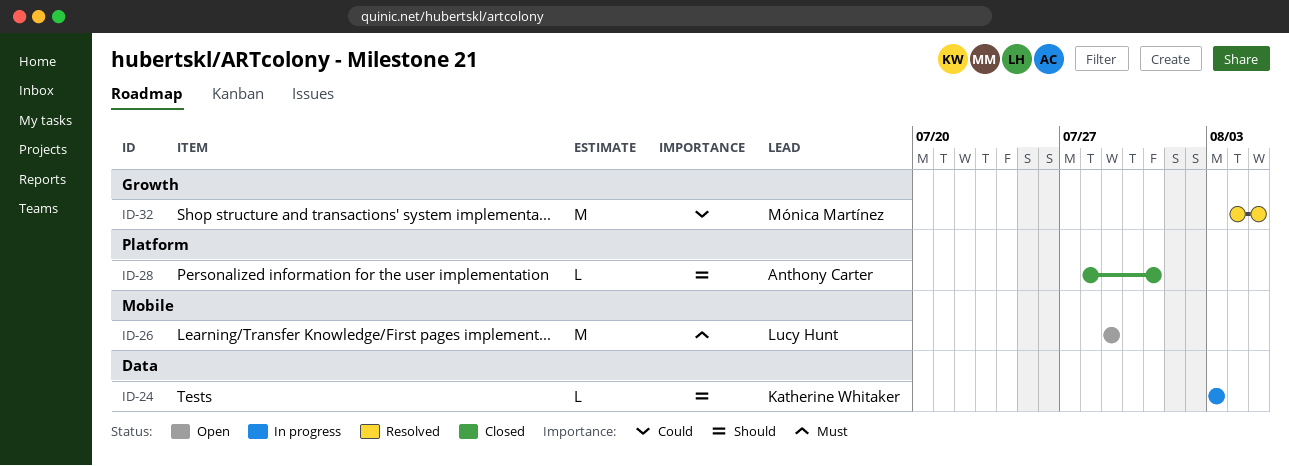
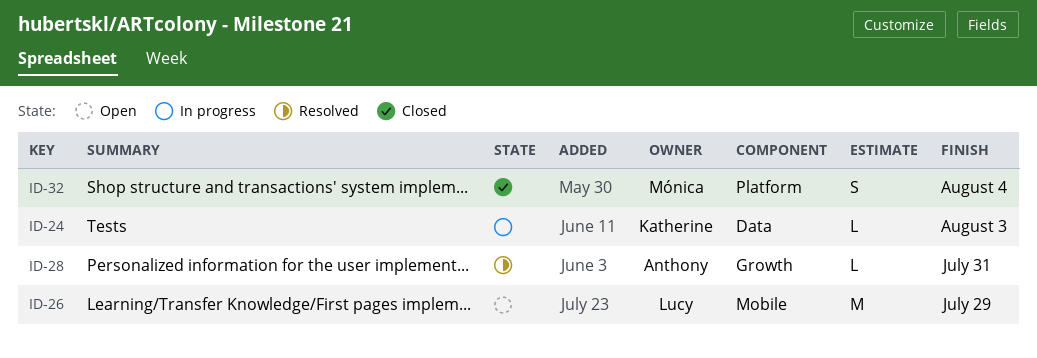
ID-28, status: Closed -> Resolved
ID-28, label: Platform -> Growth
ID-32, status: Resolved -> Closed
ID-32, label: Growth -> Platform
ID-32, estimate: M -> S
ID-32, due: Aug 5 -> Aug 4

